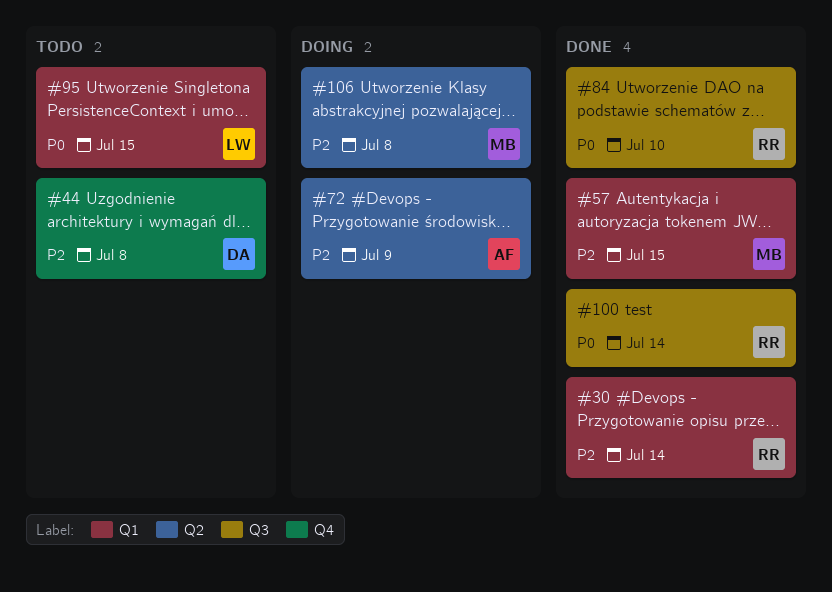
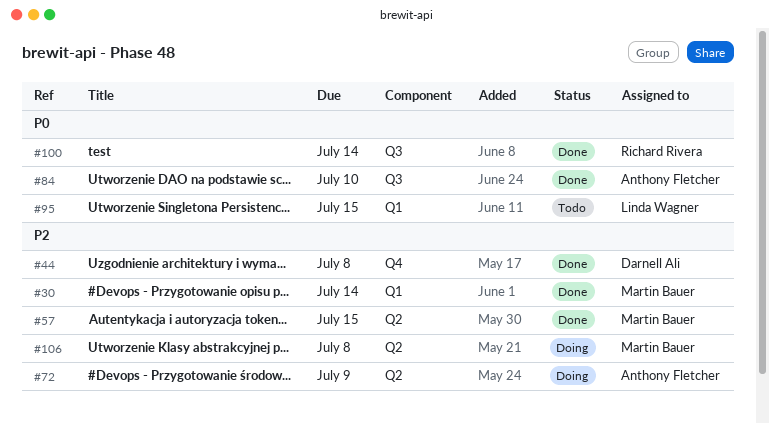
#30, owner: Richard Rivera -> Martin Bauer
#44, status: Todo -> Done
#57, label: Q1 -> Q2
#84, owner: Richard Rivera -> Anthony Fletcher

